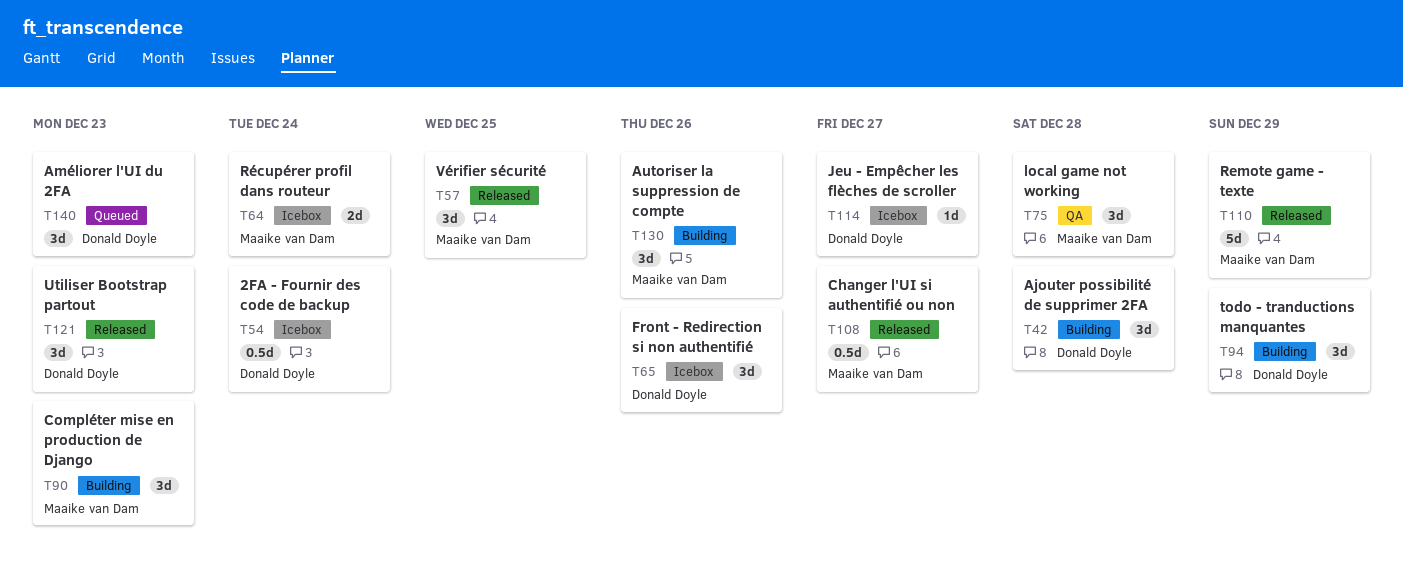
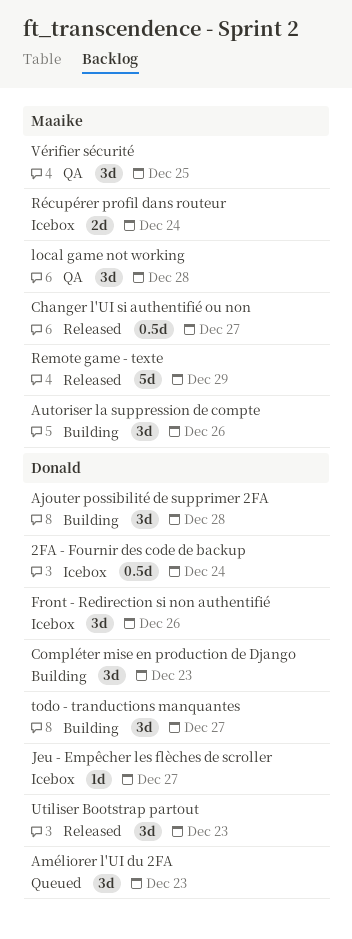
Compléter mise en production de Django, owner: Maaike van Dam -> Donald Doyle
todo - tranductions manquantes, due: Dec 29 -> Dec 27
Vérifier sécurité, status: Released -> QA

